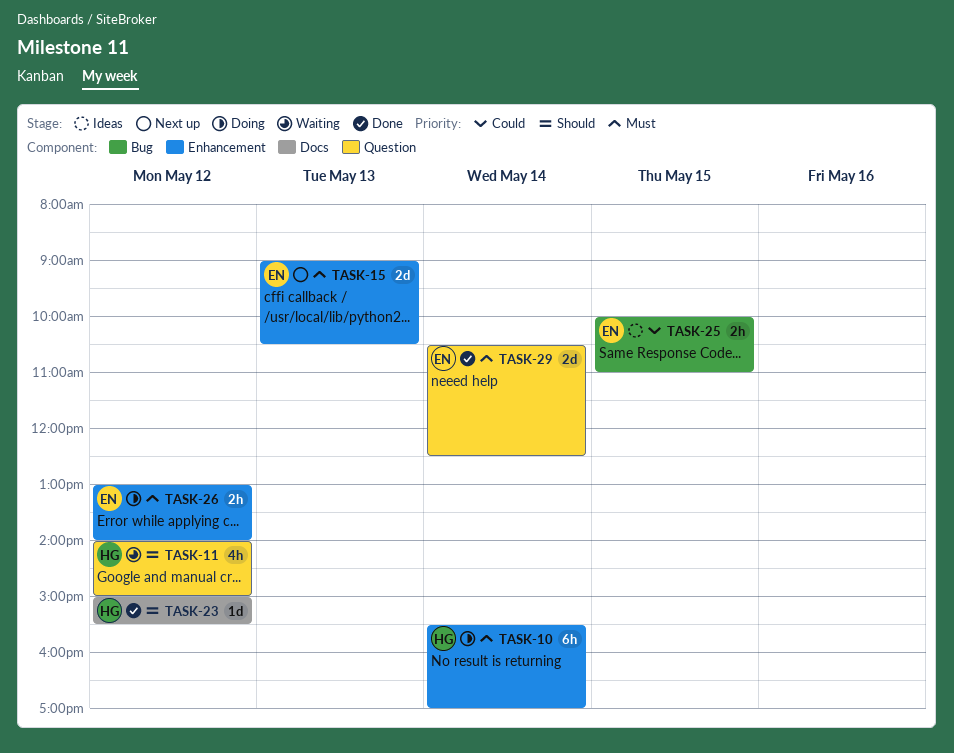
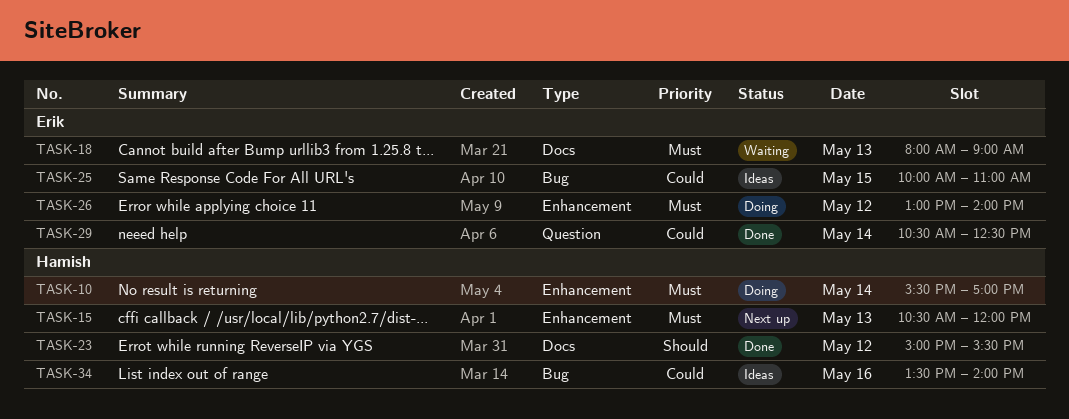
TASK-11: present -> none
TASK-15, owner: Erik -> Hamish
TASK-15, begins: 09:00 -> 10:30
TASK-15, ends: 10:30 -> 12:00
TASK-18: none -> present
TASK-29, priority: Must -> Could
TASK-34: none -> present

